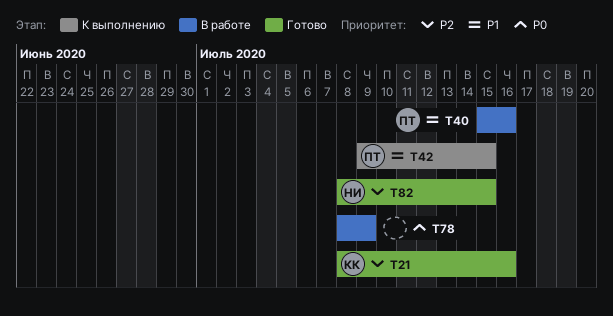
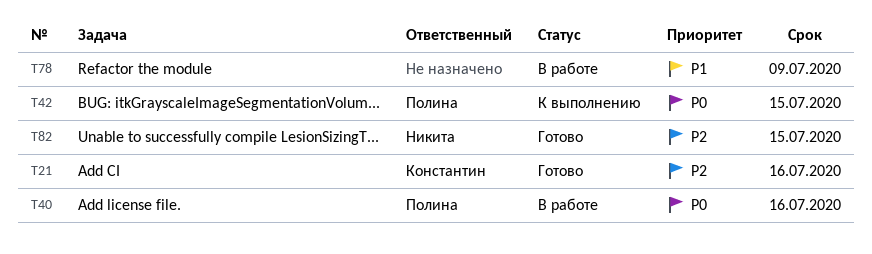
T40, priority: P1 -> P0
T42, priority: P1 -> P0
T78, priority: P0 -> P1

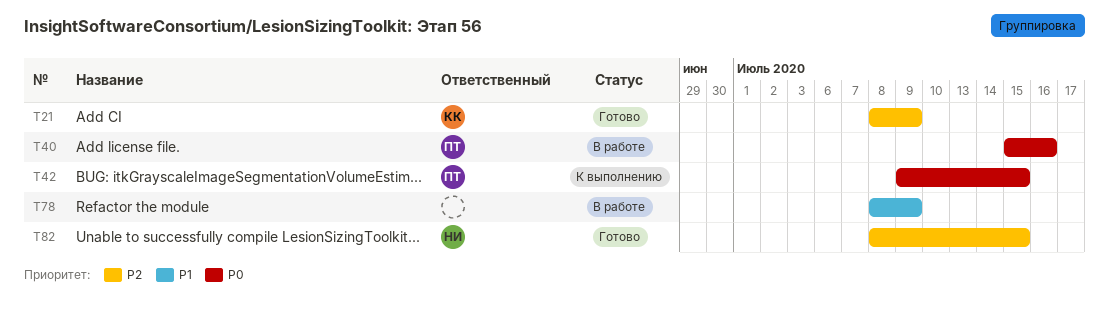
T21, due: Jul 16 -> Jul 9

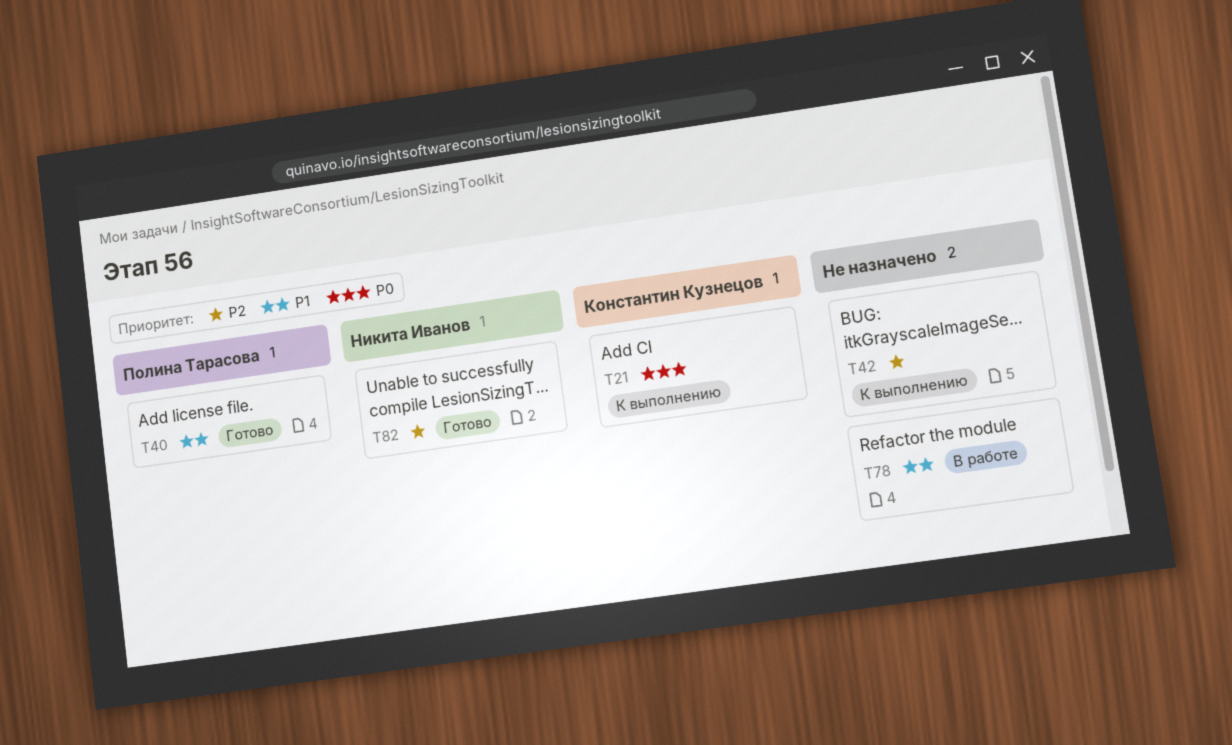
T21, status: Готово -> К выполнению
T21, priority: P2 -> P0
T40, status: В работе -> Готово
T40, priority: P0 -> P1
T42, owner: Полина Тарасова -> none
T42, priority: P0 -> P2

